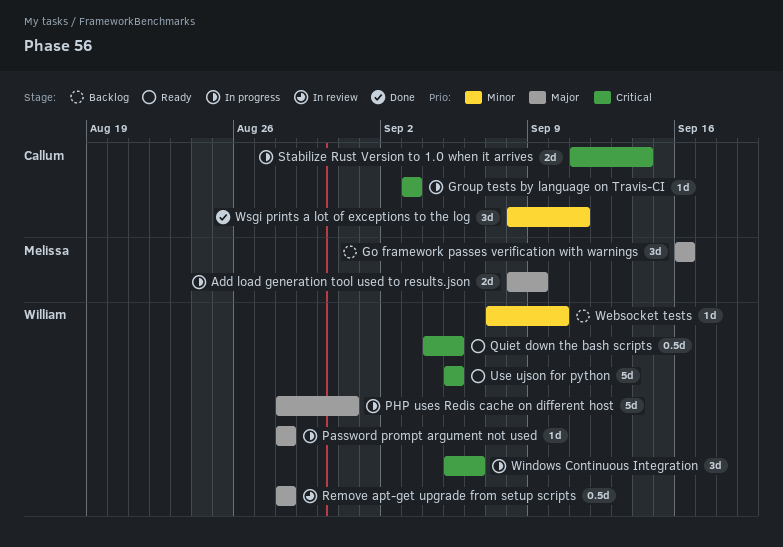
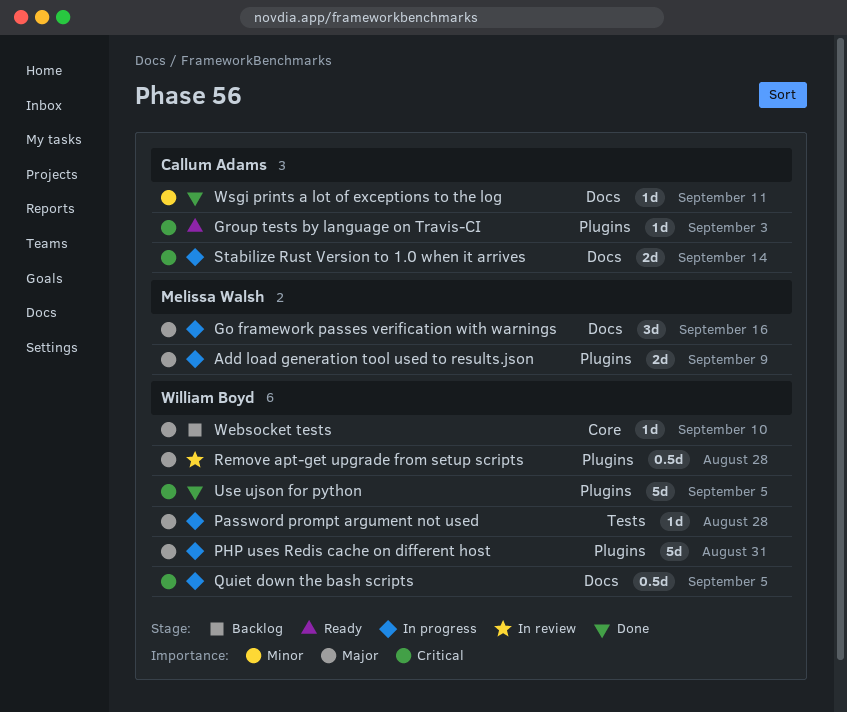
Go framework passes verification with warnings, status: Backlog -> In progress
Group tests by language on Travis-CI, status: In progress -> Ready
Quiet down the bash scripts, status: Ready -> In progress
Use ujson for python, status: Ready -> Done
Websocket tests, priority: Minor -> Major
Windows Continuous Integration: present -> none
Wsgi prints a lot of exceptions to the log, estimate: 3d -> 1d

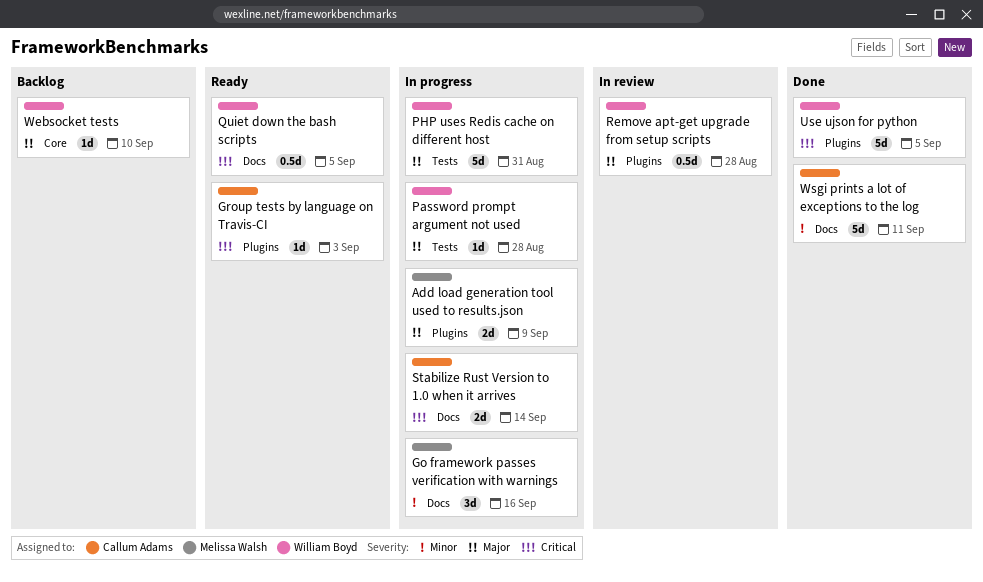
Go framework passes verification with warnings, priority: Major -> Minor
PHP uses Redis cache on different host, label: Plugins -> Tests
Quiet down the bash scripts, status: In progress -> Ready
Wsgi prints a lot of exceptions to the log, estimate: 1d -> 5d

